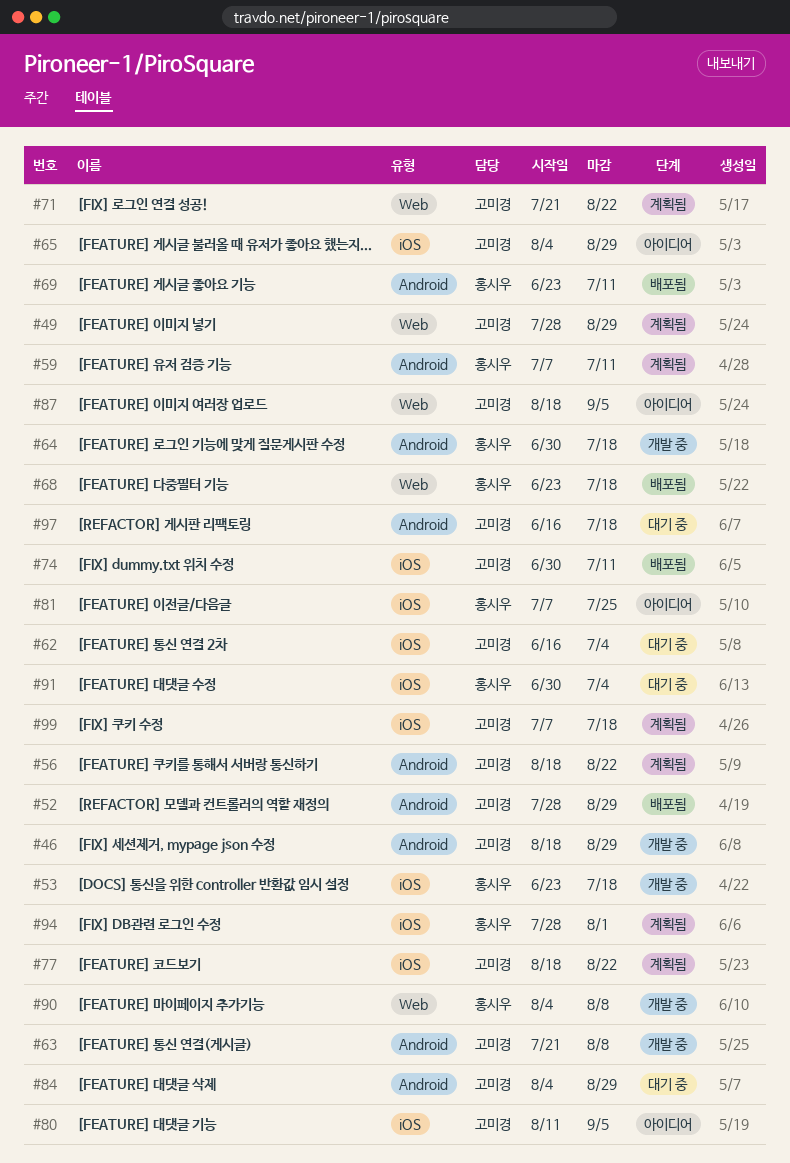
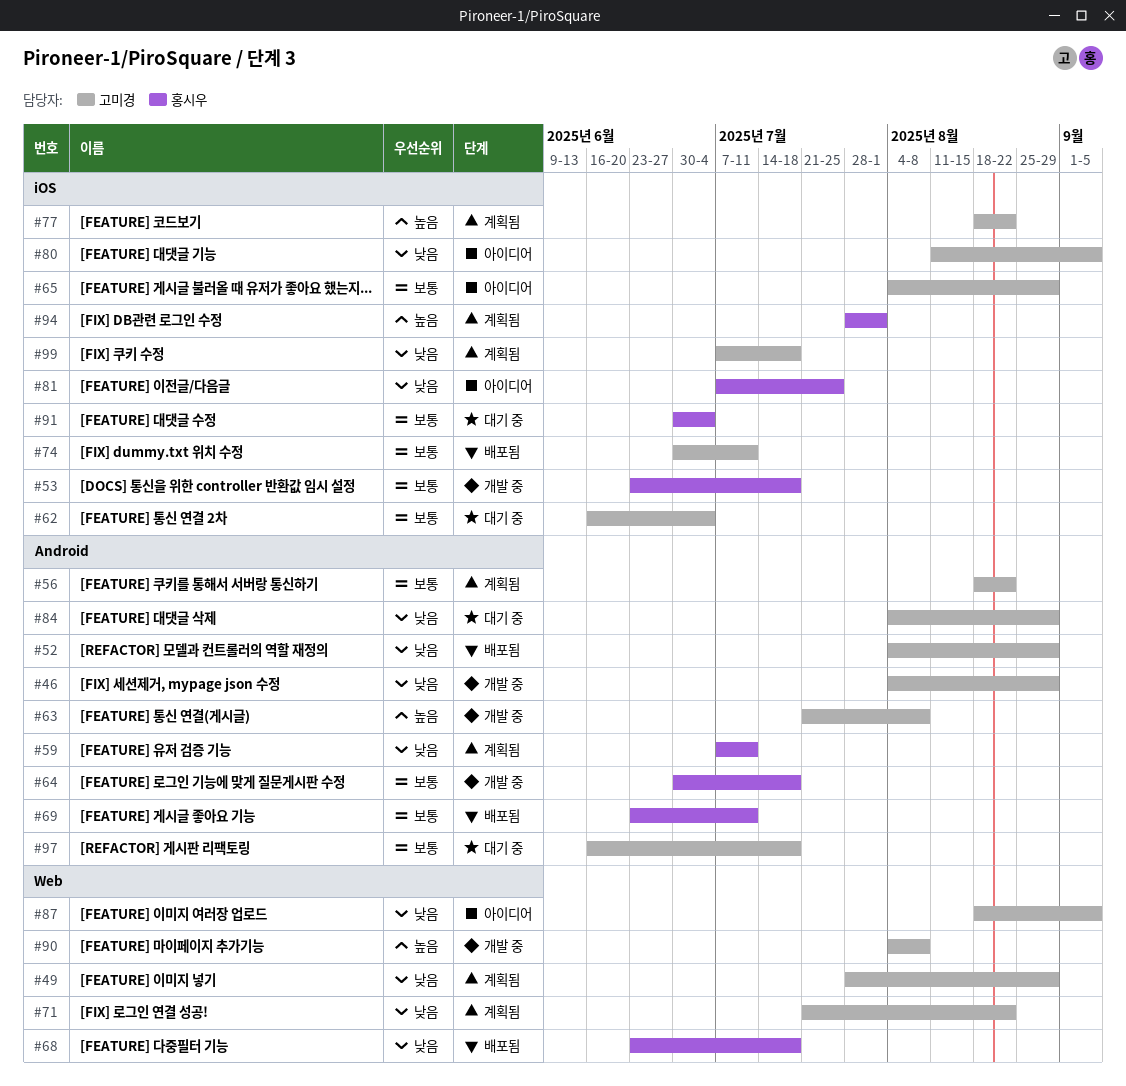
#46, start: Aug 18 -> Aug 4
#52, start: Jul 28 -> Aug 4
#90, owner: 홍시우 -> 고미경

